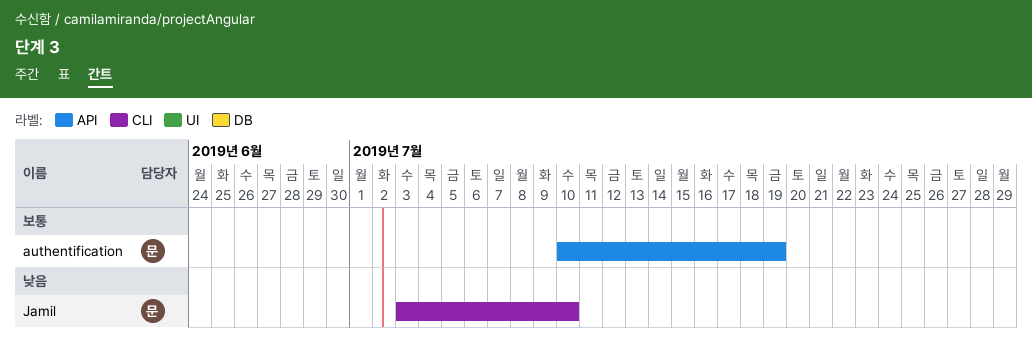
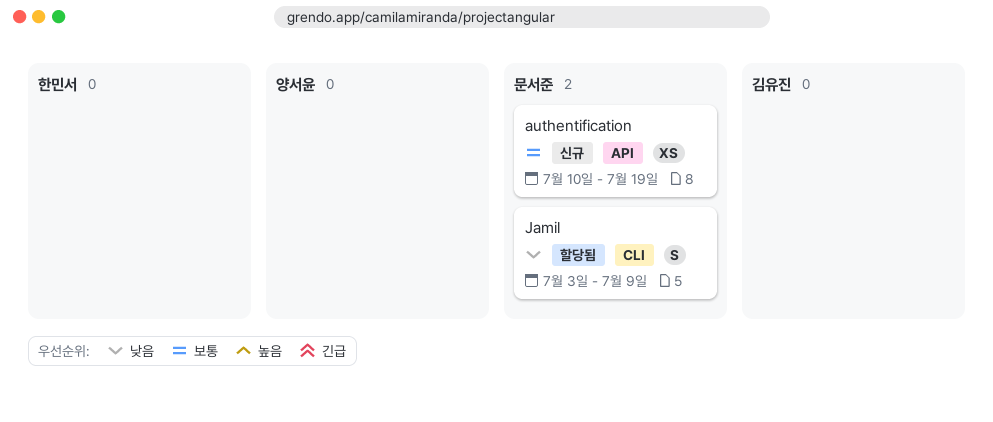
Jamil, due: Jul 10 -> Jul 9

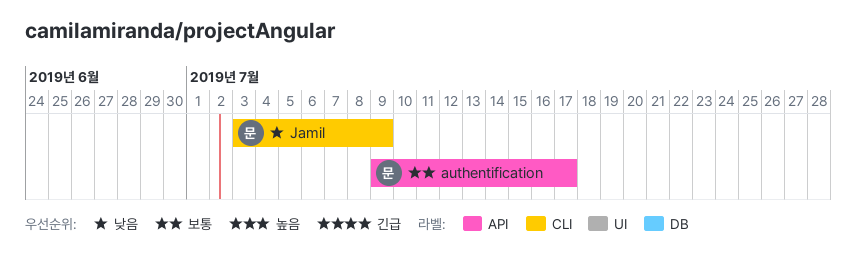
authentification, start: Jul 10 -> Jul 9
authentification, due: Jul 19 -> Jul 17

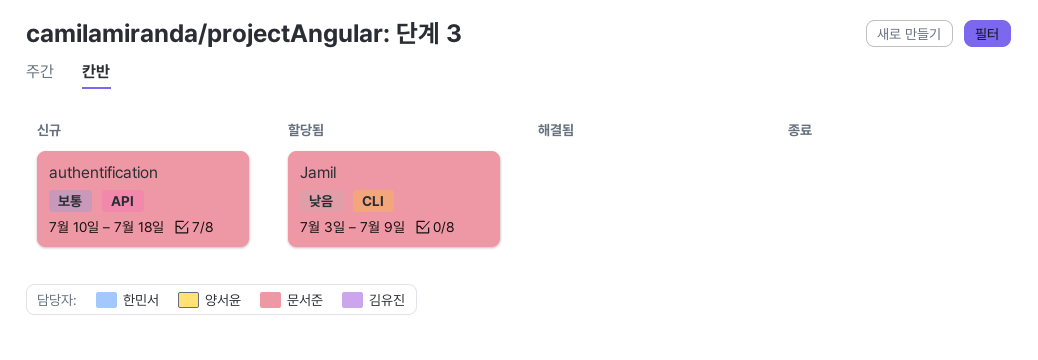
authentification, start: Jul 9 -> Jul 10
authentification, due: Jul 17 -> Jul 18

